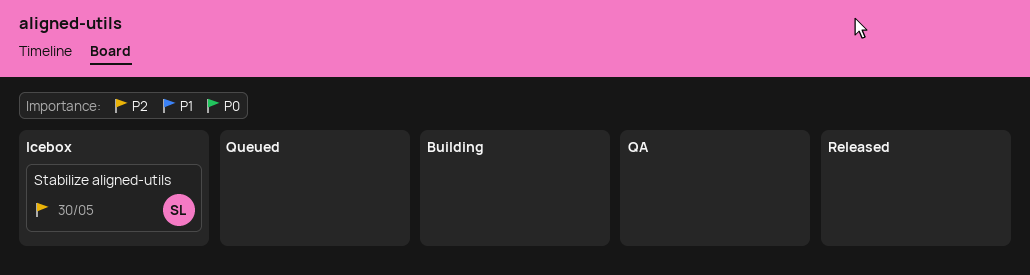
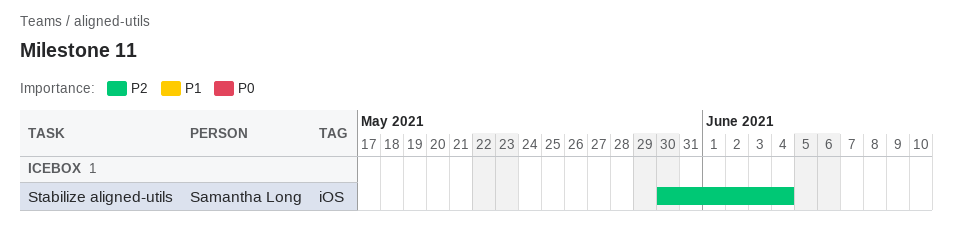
Stabilize aligned-utils, due: May 30 -> Jun 4

